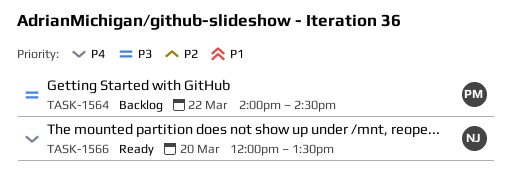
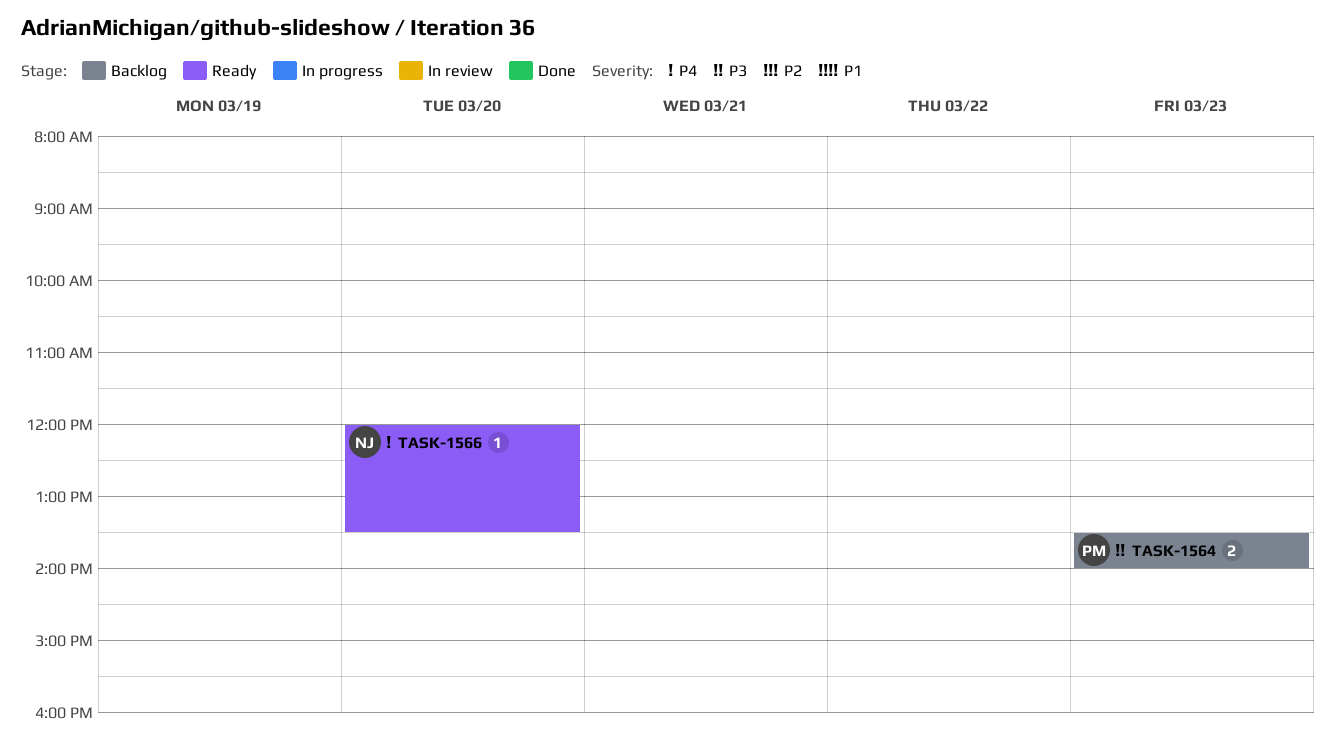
TASK-1564, day: Mar 22 -> Mar 23
TASK-1564, begins: 14:00 -> 13:30
TASK-1564, ends: 14:30 -> 14:00

